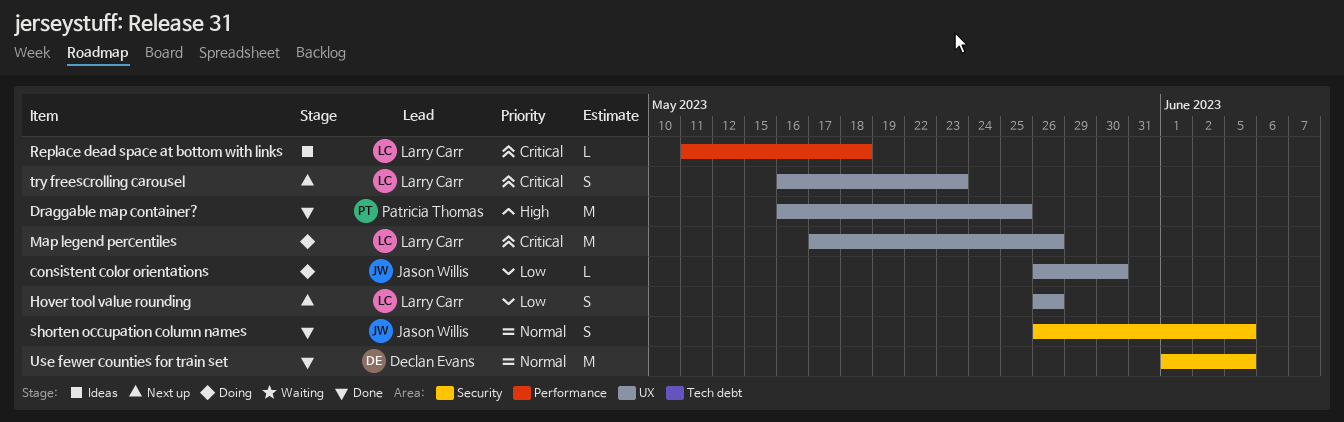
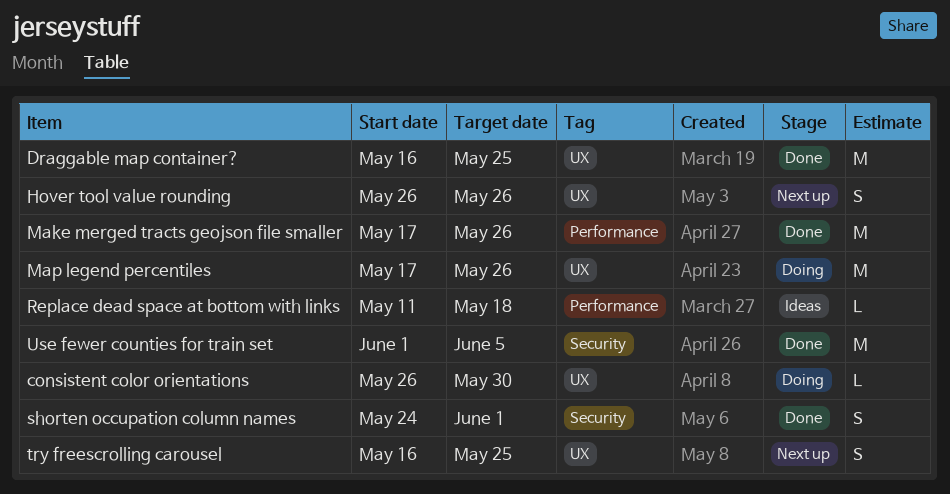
Make merged tracts geojson file smaller: none -> present
shorten occupation column names, start: May 26 -> May 24
shorten occupation column names, due: Jun 5 -> Jun 1
try freescrolling carousel, due: May 23 -> May 25

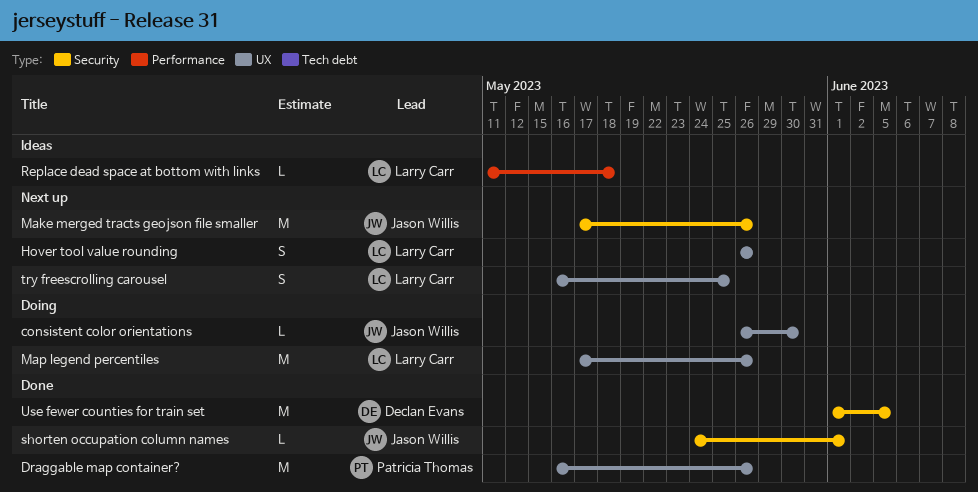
Draggable map container?, due: May 25 -> May 26
Make merged tracts geojson file smaller, status: Done -> Next up
Make merged tracts geojson file smaller, label: Performance -> Security
shorten occupation column names, estimate: S -> L

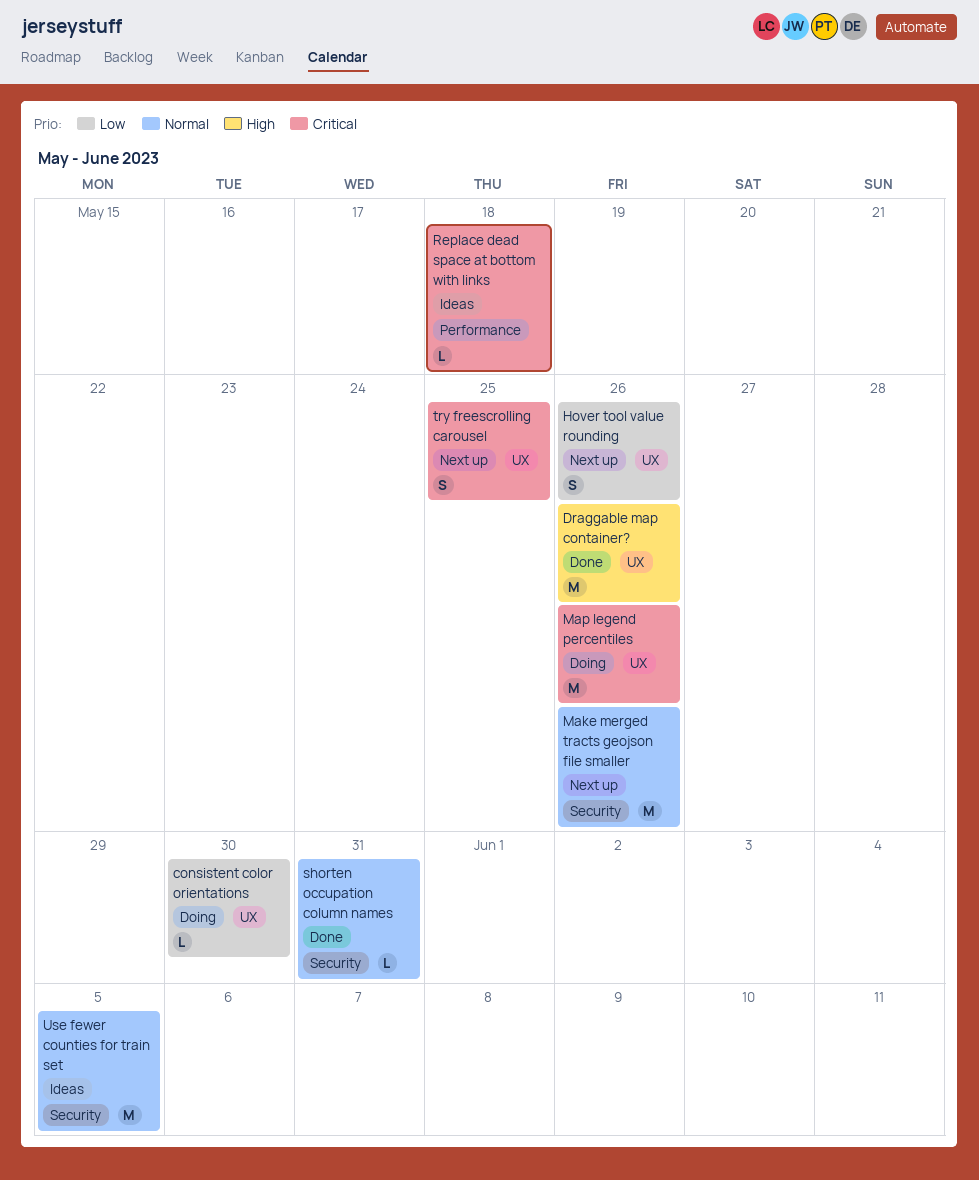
shorten occupation column names, due: Jun 1 -> May 31
Use fewer counties for train set, status: Done -> Ideas

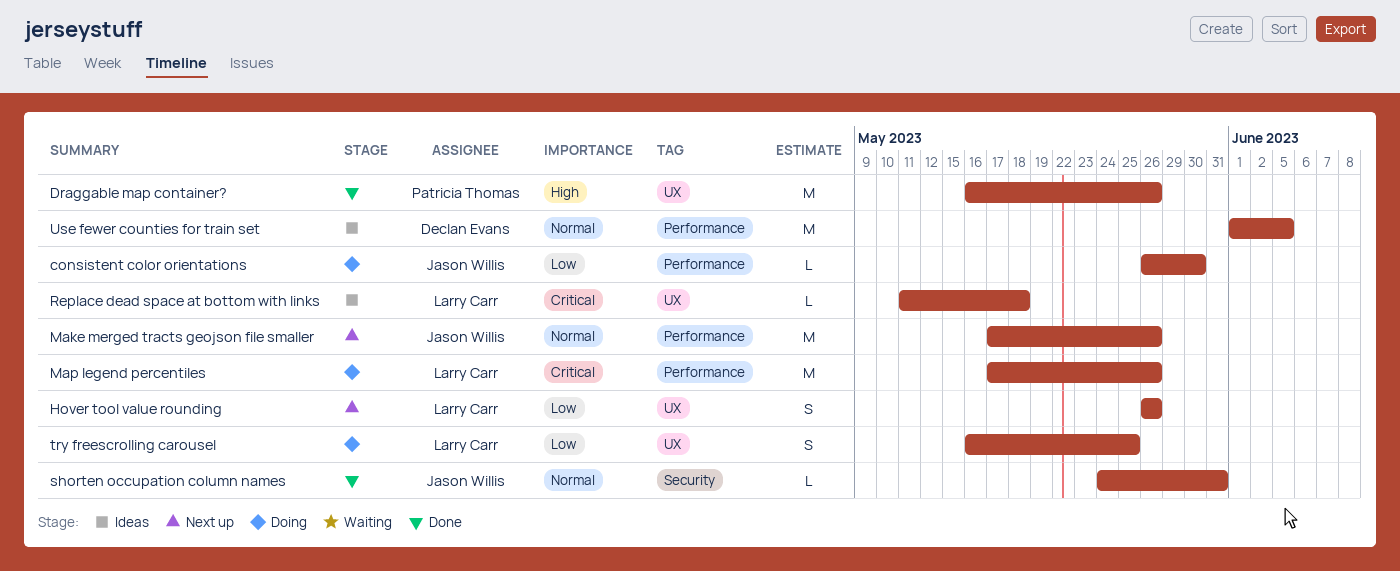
consistent color orientations, label: UX -> Performance
Make merged tracts geojson file smaller, label: Security -> Performance
Map legend percentiles, label: UX -> Performance
Replace dead space at bottom with links, label: Performance -> UX
try freescrolling carousel, status: Next up -> Doing
try freescrolling carousel, priority: Critical -> Low
Use fewer counties for train set, label: Security -> Performance

